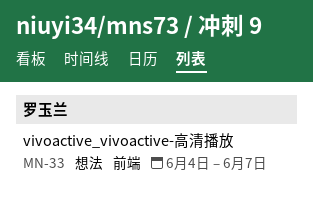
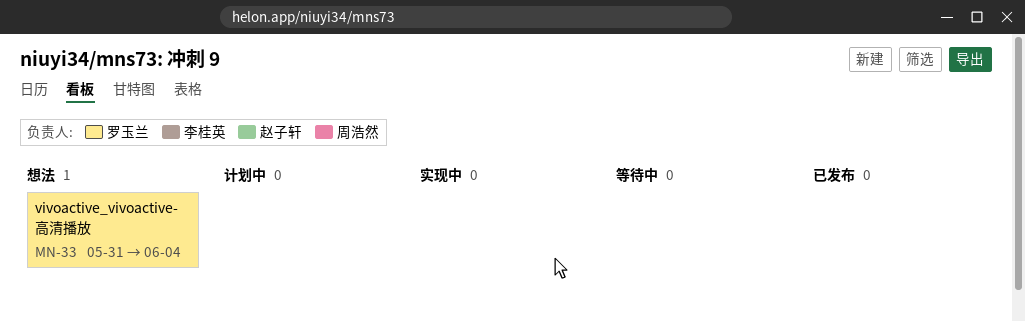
MN-33, start: Jun 4 -> May 31
MN-33, due: Jun 7 -> Jun 4

